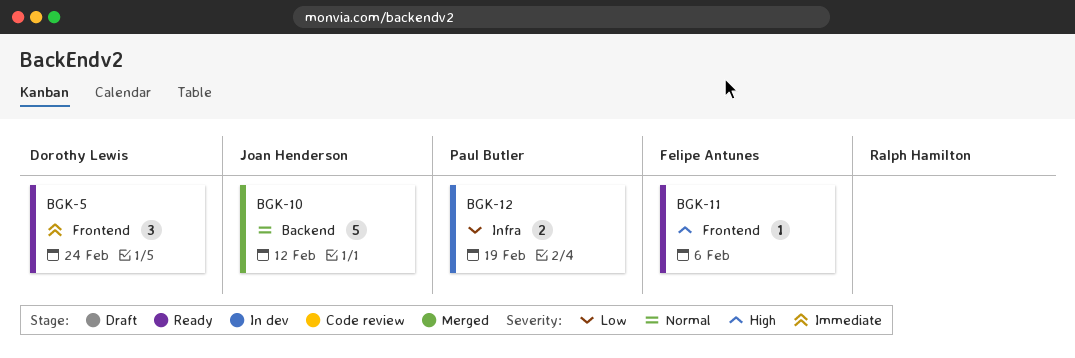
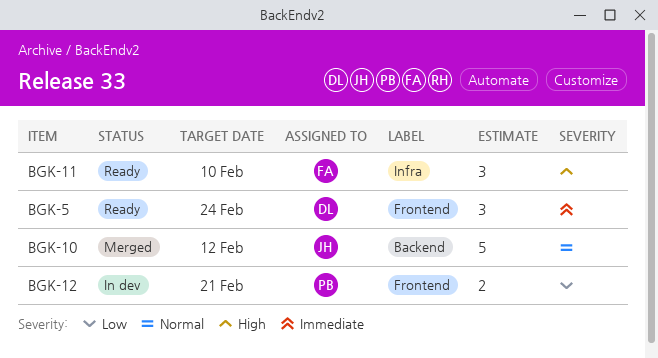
BGK-11, label: Frontend -> Infra
BGK-11, estimate: 1 -> 3
BGK-11, due: Feb 6 -> Feb 10
BGK-12, label: Infra -> Frontend
BGK-12, due: Feb 19 -> Feb 21

